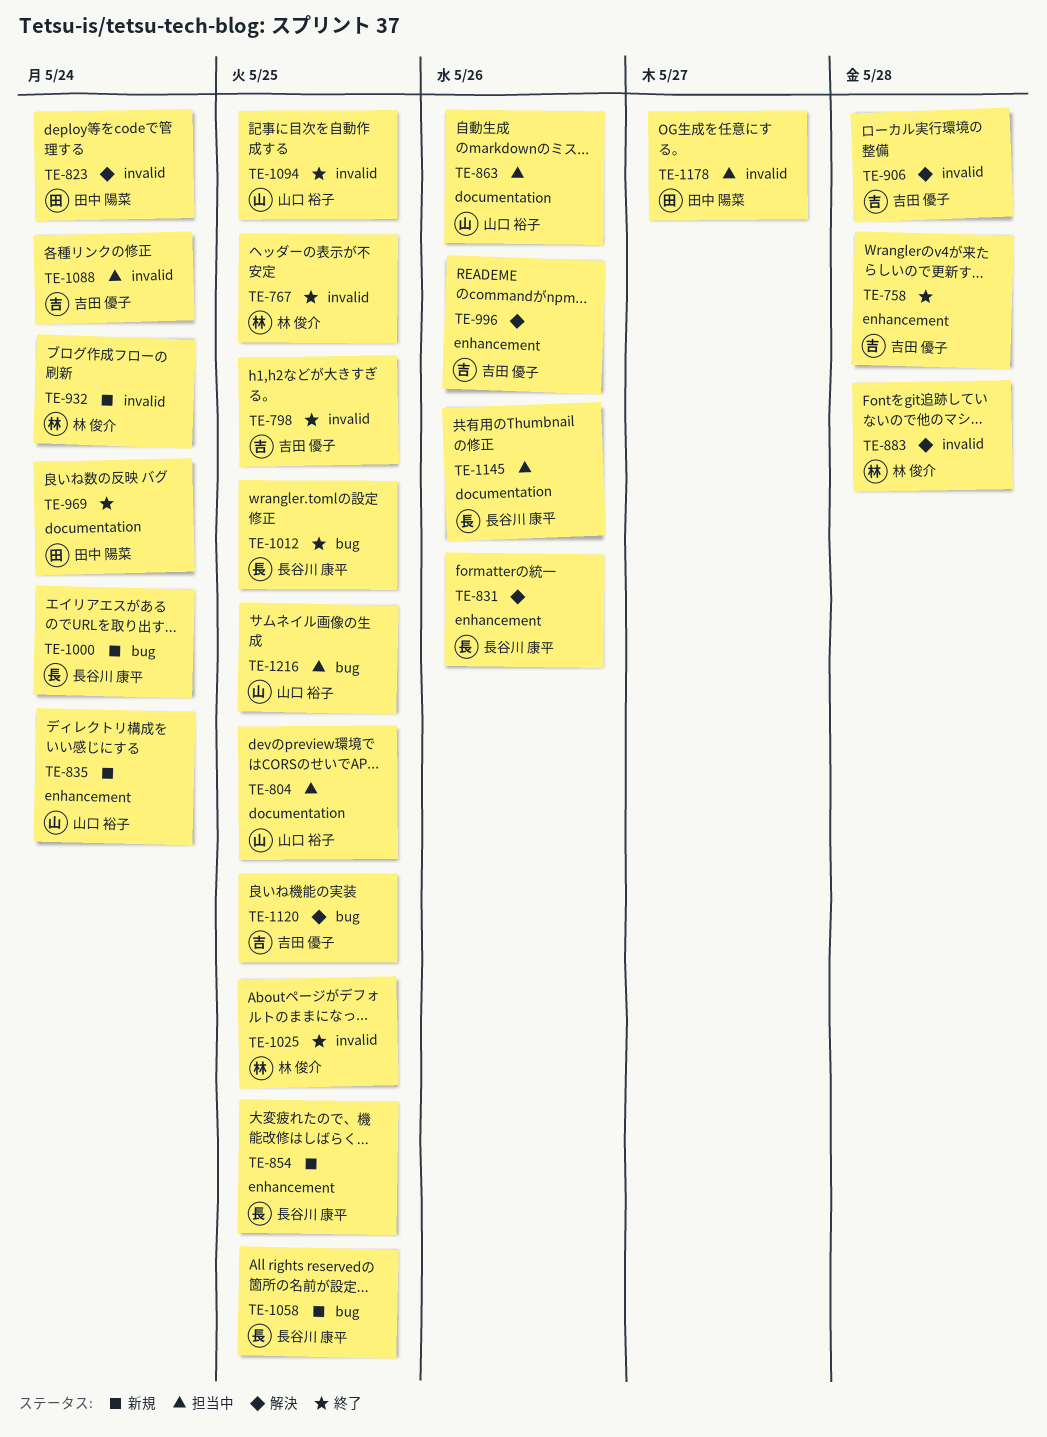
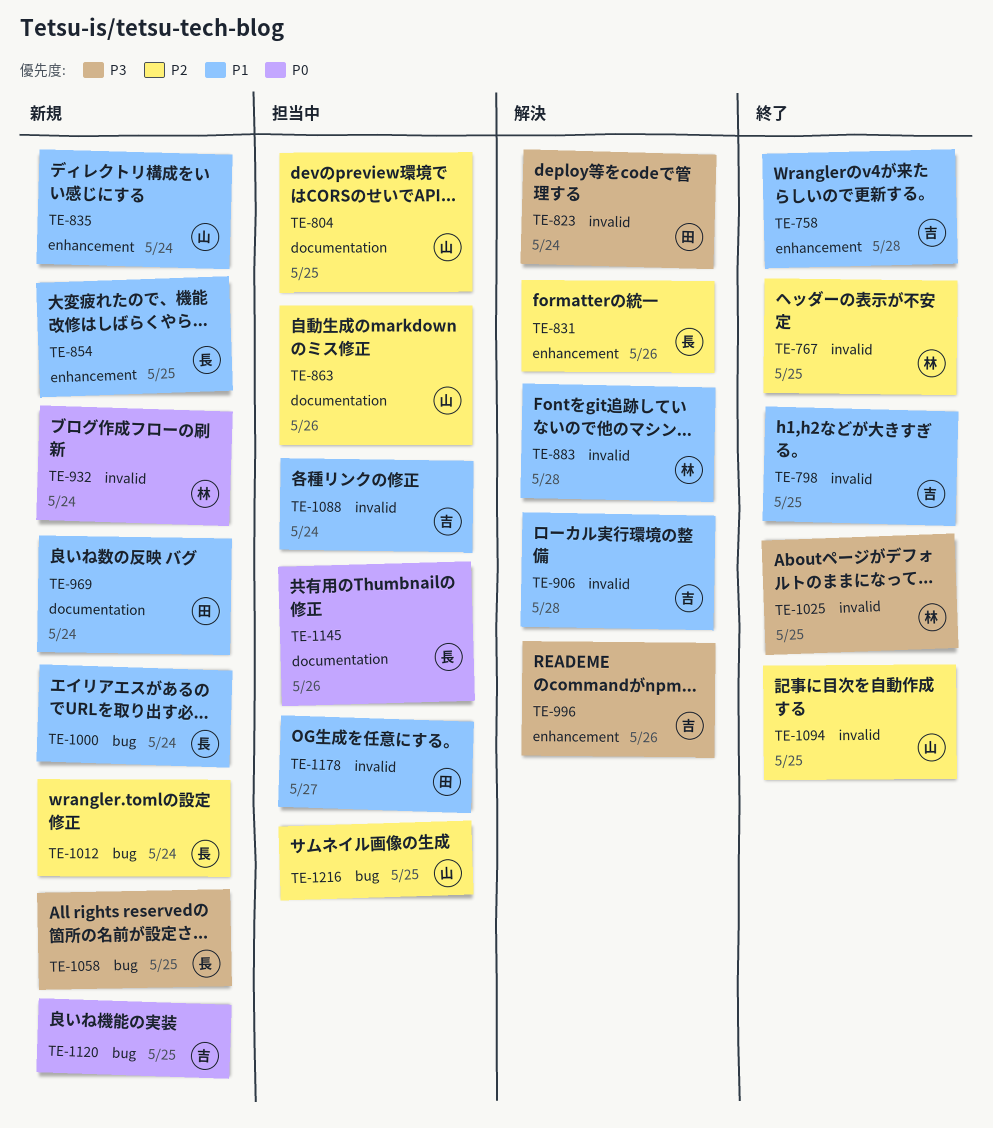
TE-969, status: 終了 -> 新規
TE-1012, status: 終了 -> 新規
TE-1012, due: May 25 -> May 24
TE-1120, status: 解決 -> 新規

